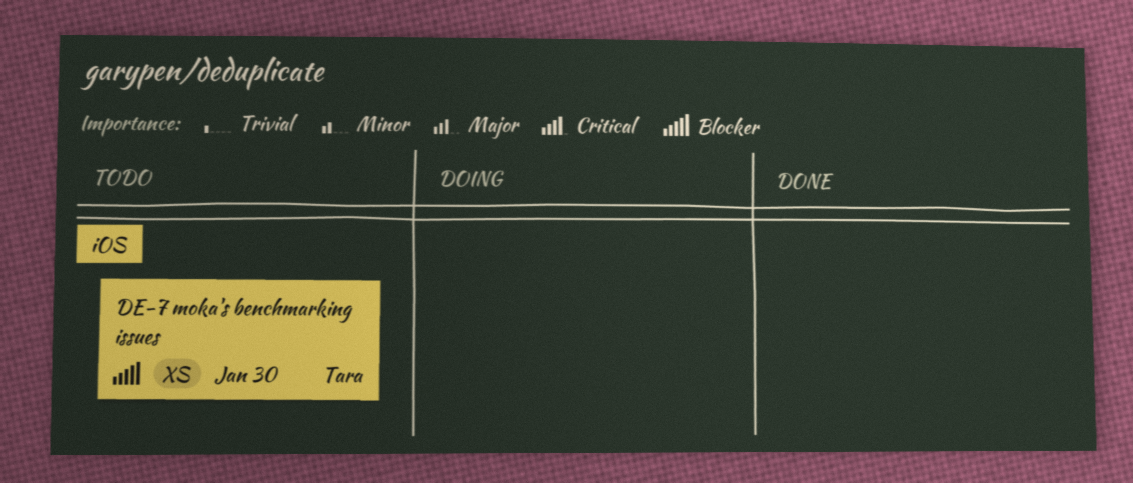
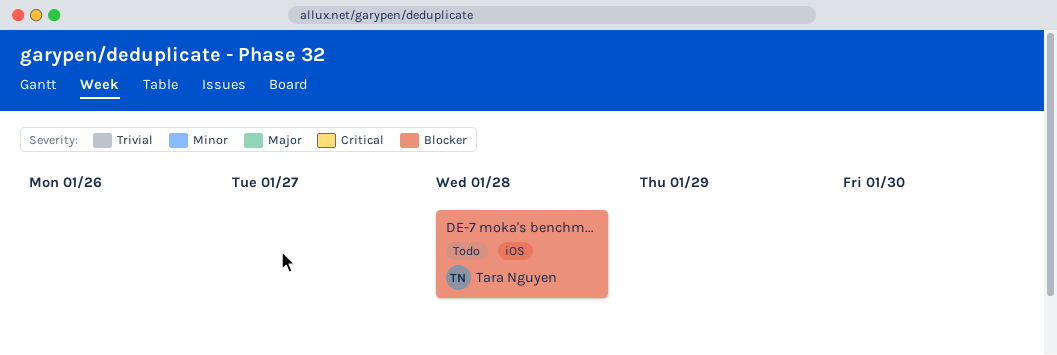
DE-7, due: Jan 30 -> Jan 28

